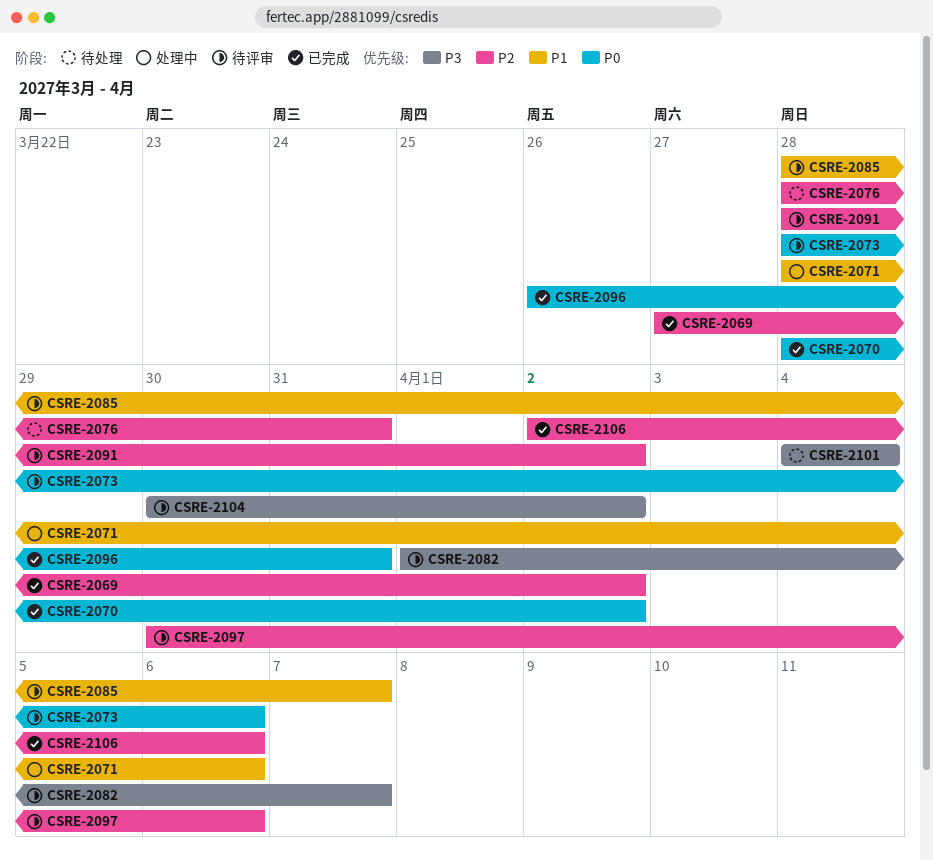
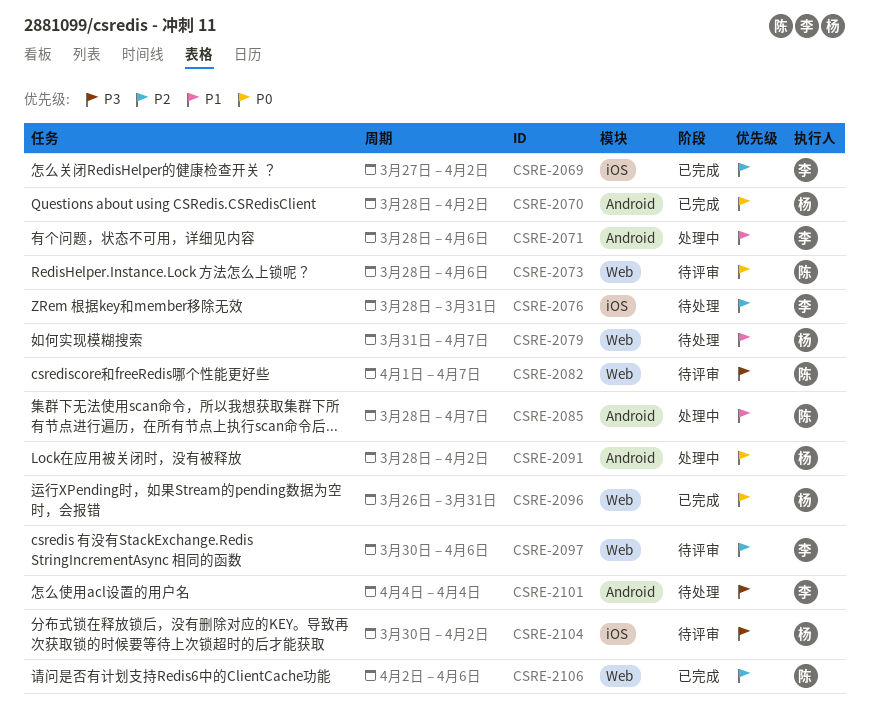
CSRE-2079: none -> present
CSRE-2085, status: 待评审 -> 处理中
CSRE-2091, status: 待评审 -> 处理中
CSRE-2091, priority: P2 -> P0

